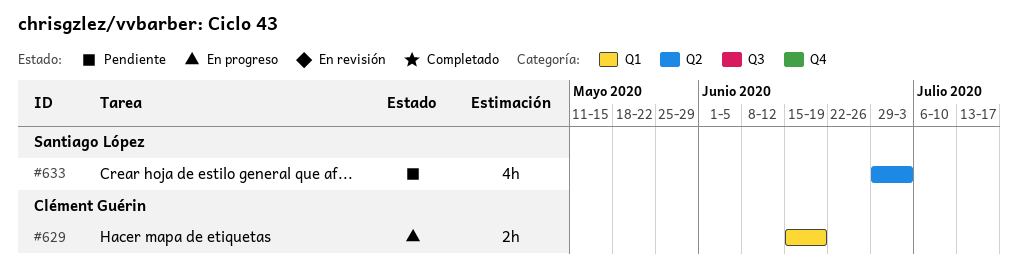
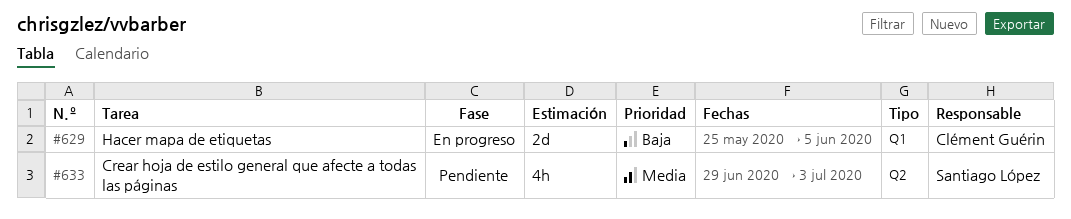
#629, estimate: 2h -> 2d
#629, start: Jun 15 -> May 25
#629, due: Jun 19 -> Jun 5

